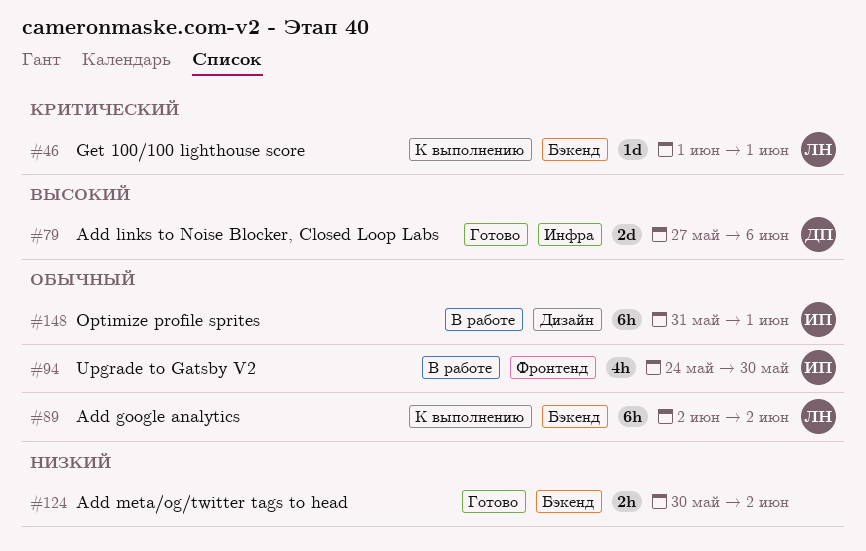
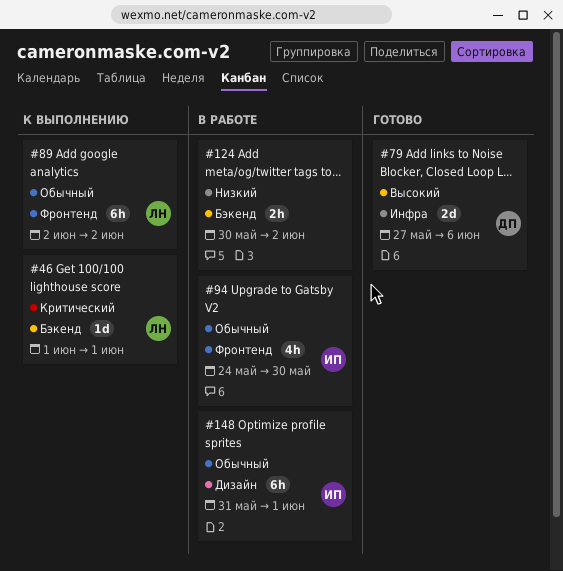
#89, label: Бэкенд -> Фронтенд
#124, status: Готово -> В работе

